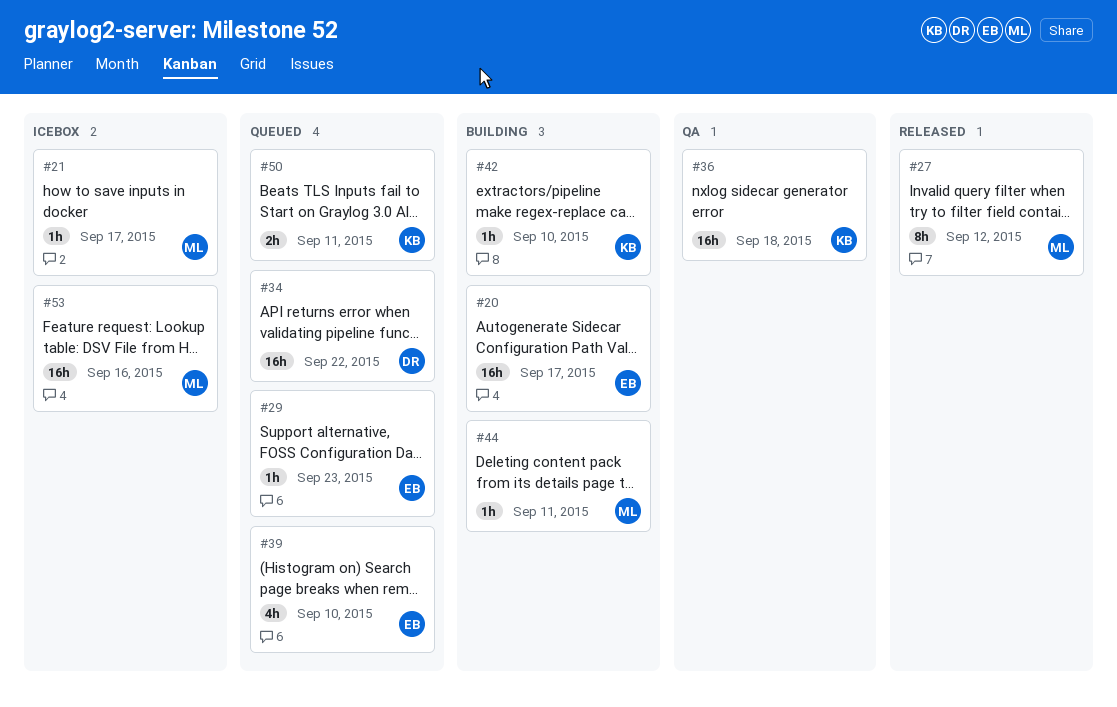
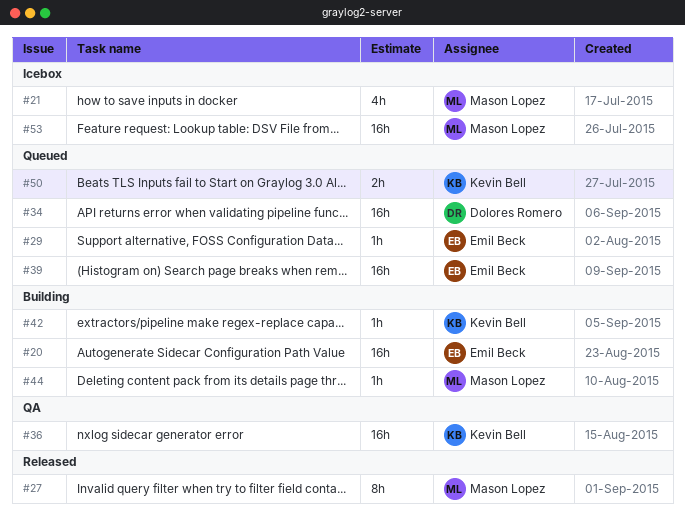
#21, estimate: 1h -> 4h
#39, estimate: 4h -> 16h

